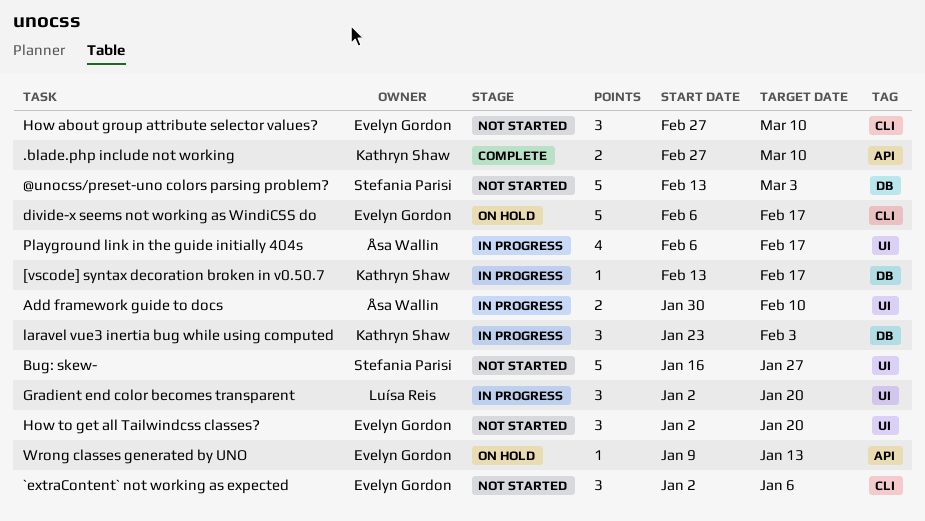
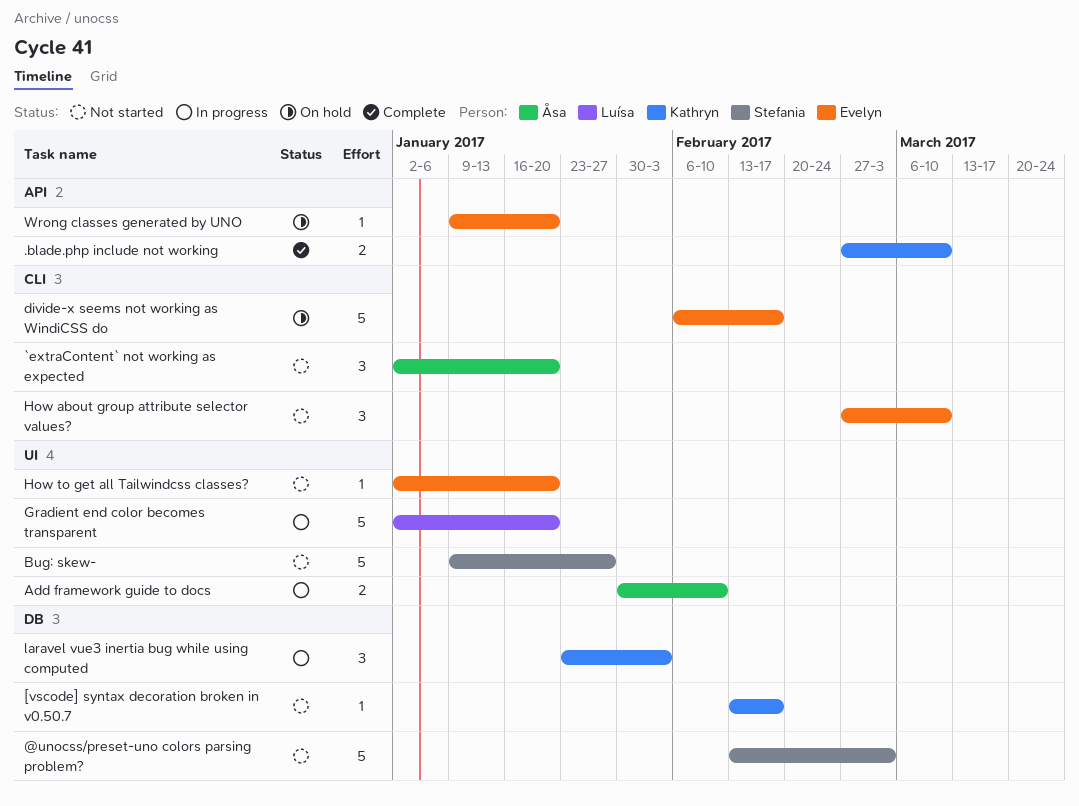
[vscode] syntax decoration broken in v0.50.7, status: In progress -> Not started
`extraContent` not working as expected, owner: Evelyn Gordon -> Åsa Wallin
`extraContent` not working as expected, due: Jan 6 -> Jan 20
Bug: skew-, start: Jan 16 -> Jan 9
Gradient end color becomes transparent, estimate: 3 -> 5
How to get all Tailwindcss classes?, estimate: 3 -> 1
Playground link in the guide initially 404s: present -> none
Wrong classes generated by UNO, due: Jan 13 -> Jan 20

